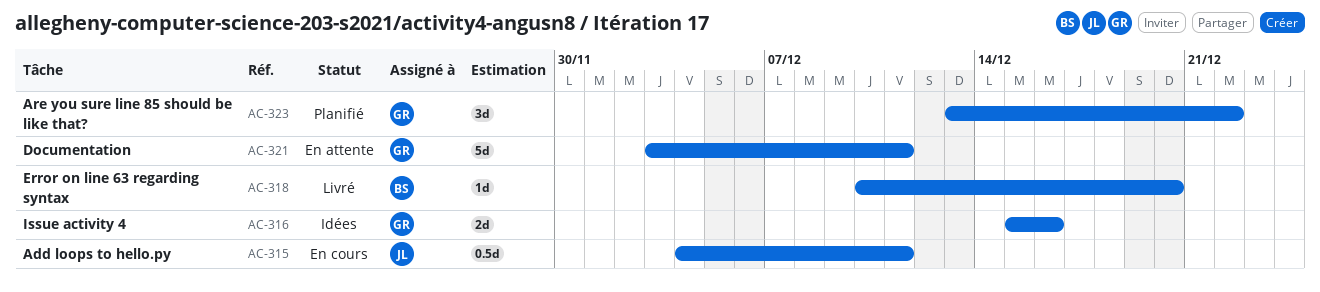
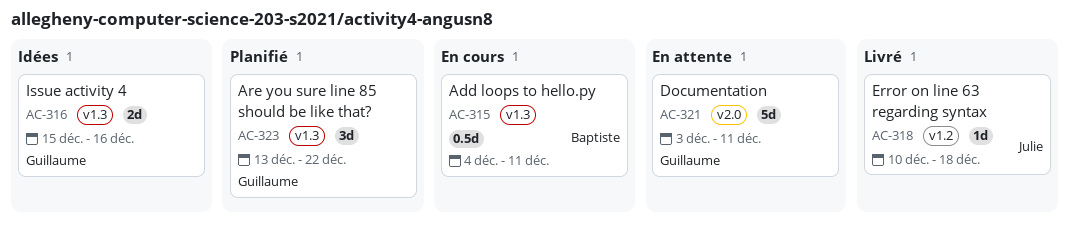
AC-315, owner: Julie -> Baptiste
AC-318, owner: Baptiste -> Julie
AC-318, due: Dec 20 -> Dec 18

